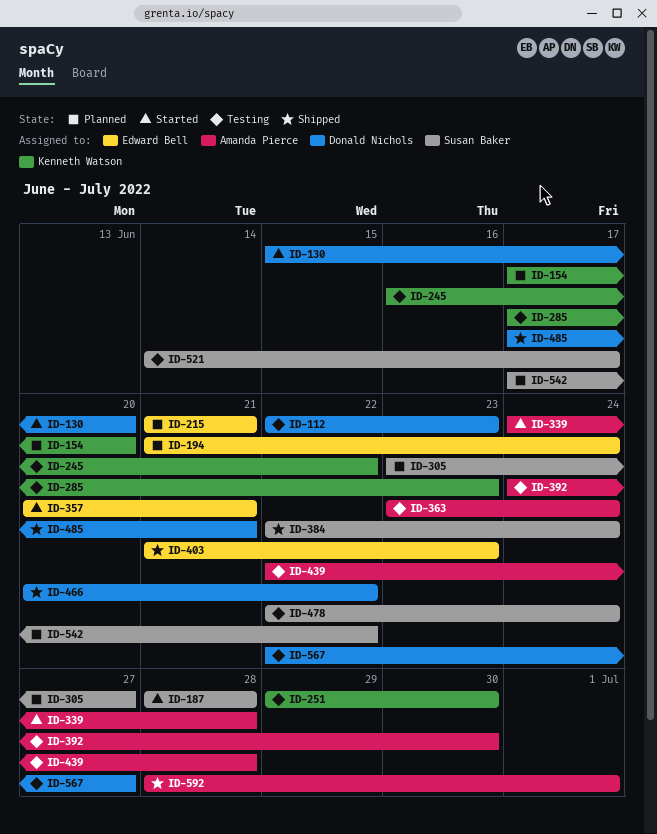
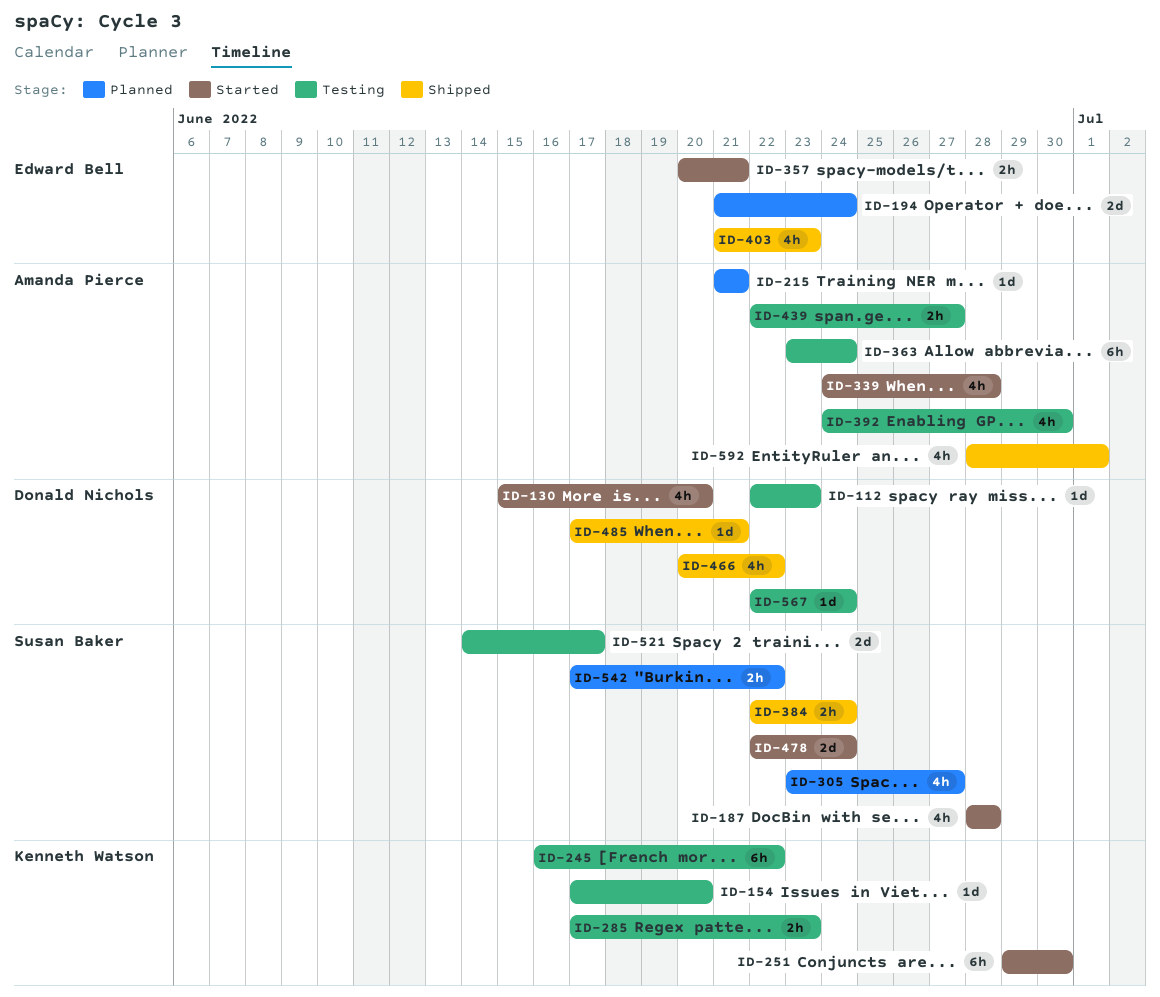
ID-154, status: Planned -> Testing
ID-215, owner: Edward Bell -> Amanda Pierce
ID-251, status: Testing -> Started
ID-439, due: Jun 28 -> Jun 27
ID-478, status: Testing -> Started
ID-567, due: Jun 27 -> Jun 24

